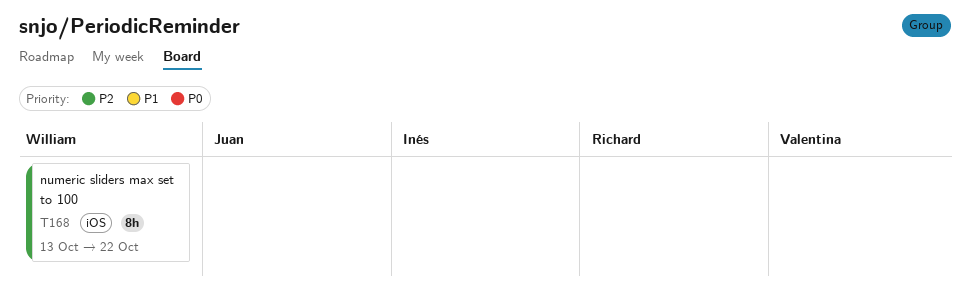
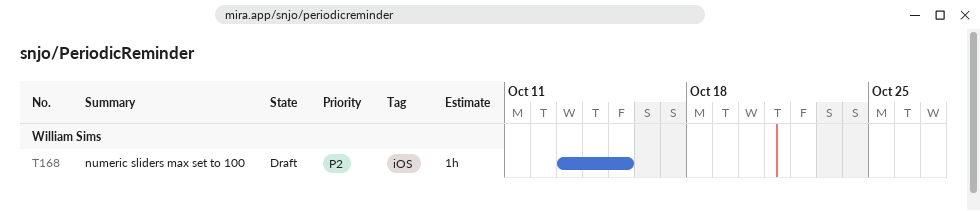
T168, estimate: 8h -> 1h
T168, due: Oct 22 -> Oct 15

